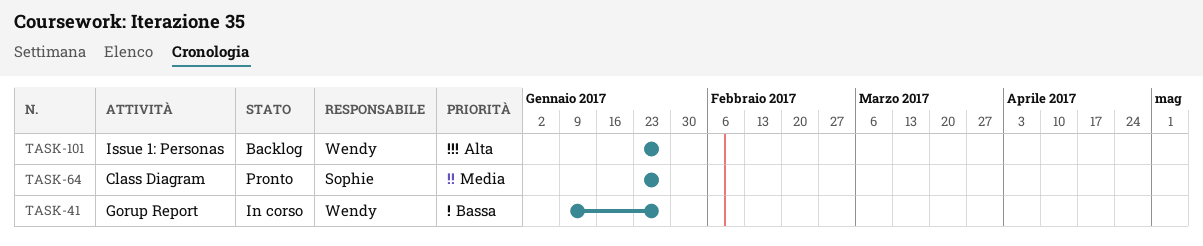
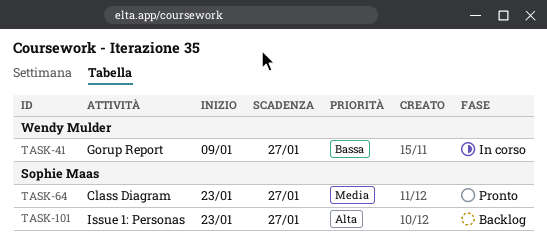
TASK-101, owner: Wendy Mulder -> Sophie Maas

